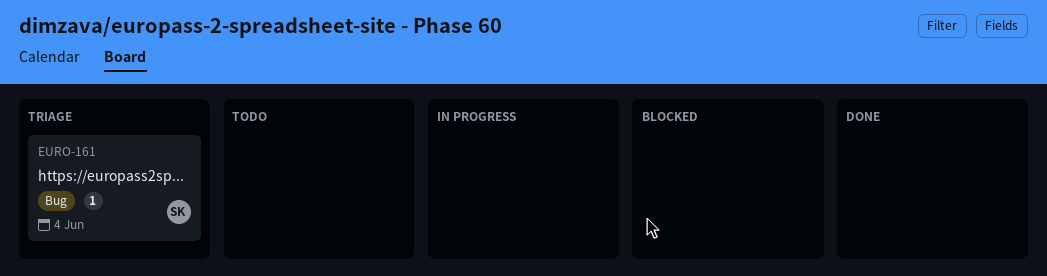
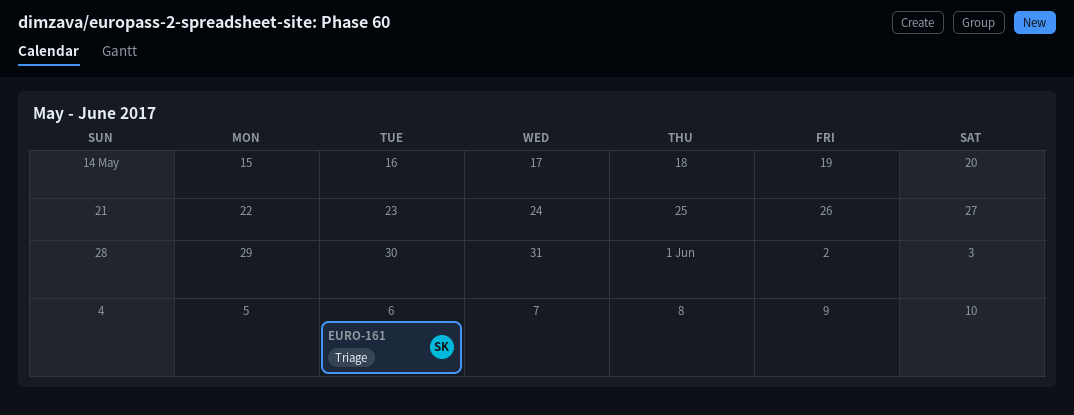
EURO-161, due: Jun 4 -> Jun 6

